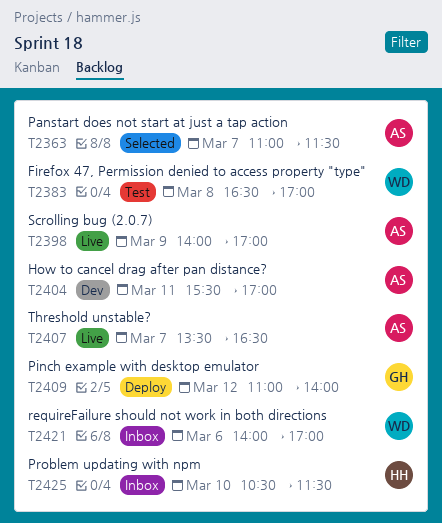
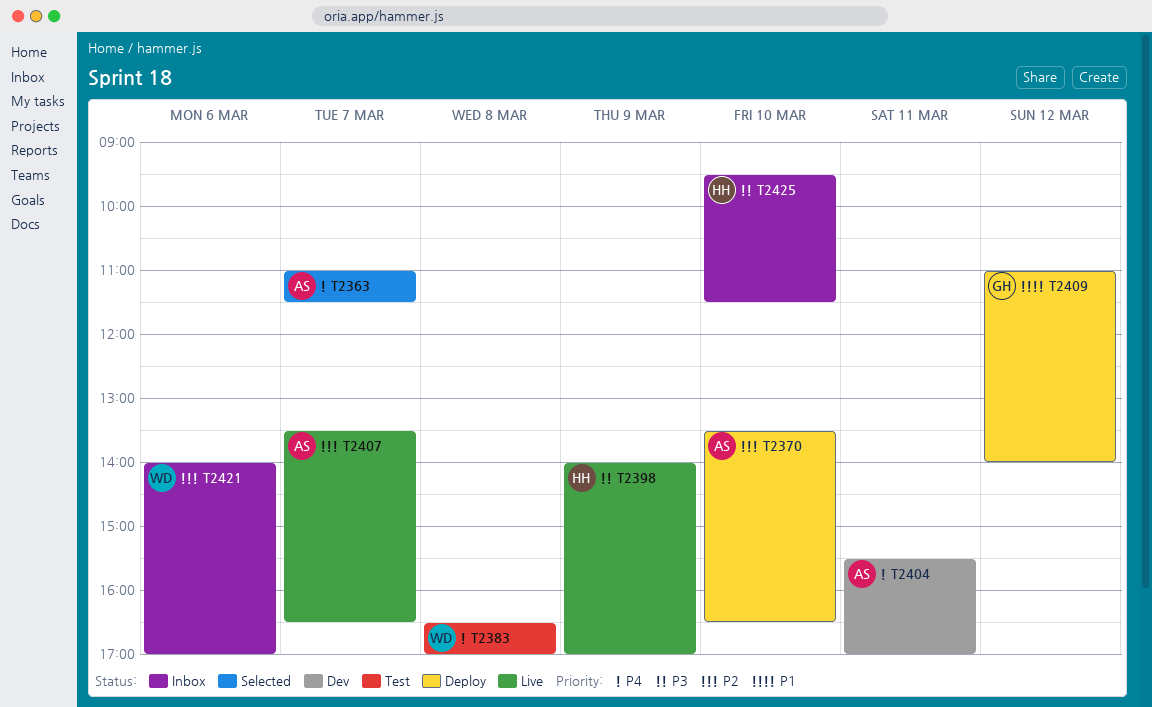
T2370: none -> present
T2398, owner: AS -> HH
T2425, begins: 10:30 -> 09:30

